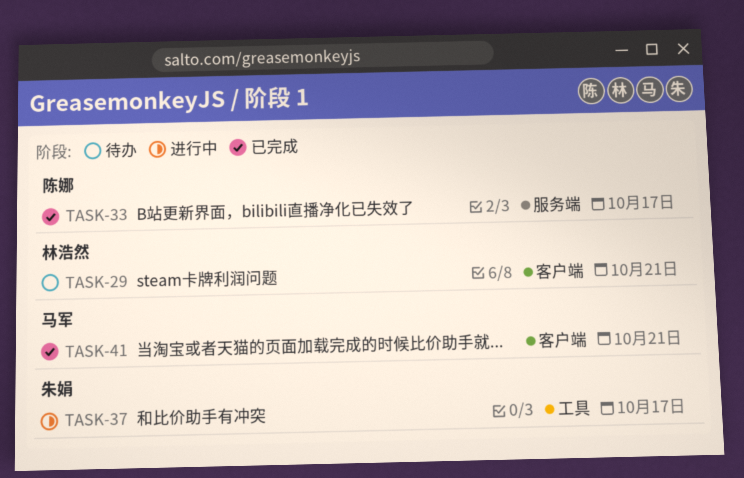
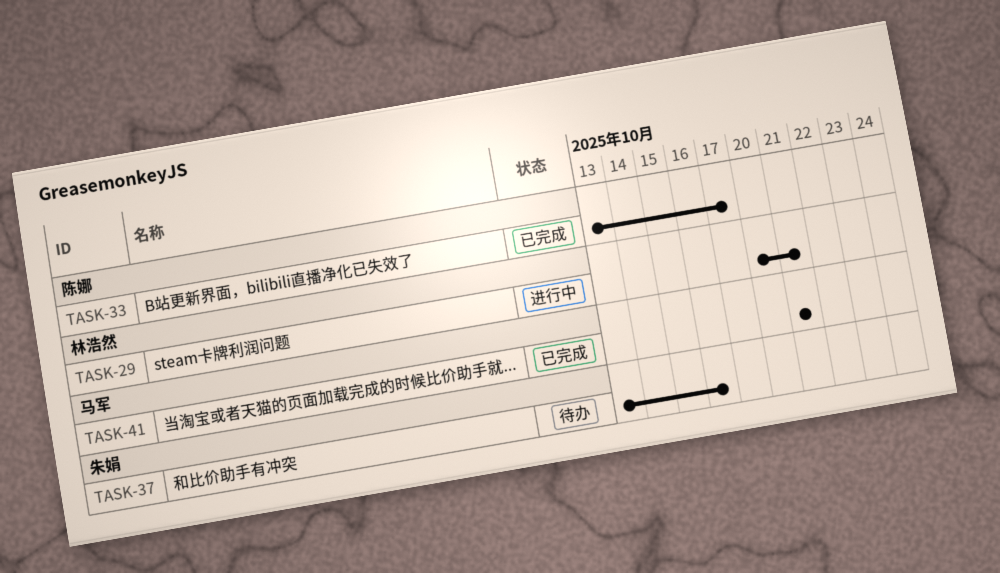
TASK-29, status: 待办 -> 进行中
TASK-37, status: 进行中 -> 待办
TASK-37, due: Oct 17 -> Oct 16

